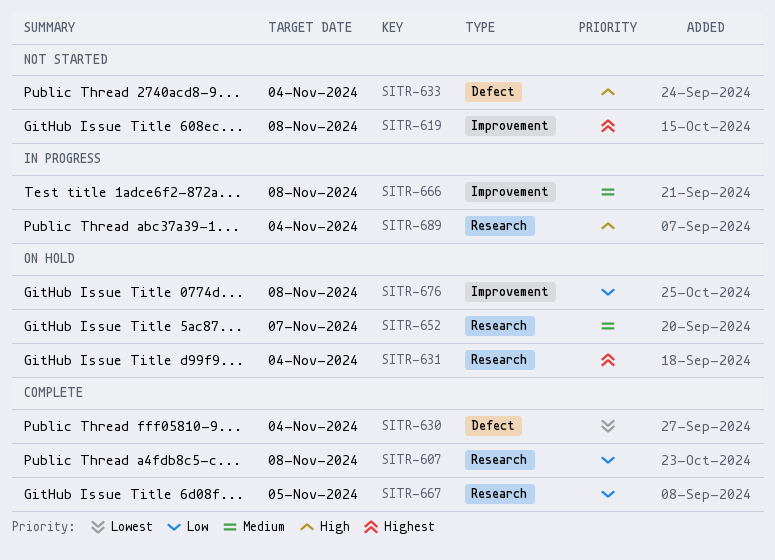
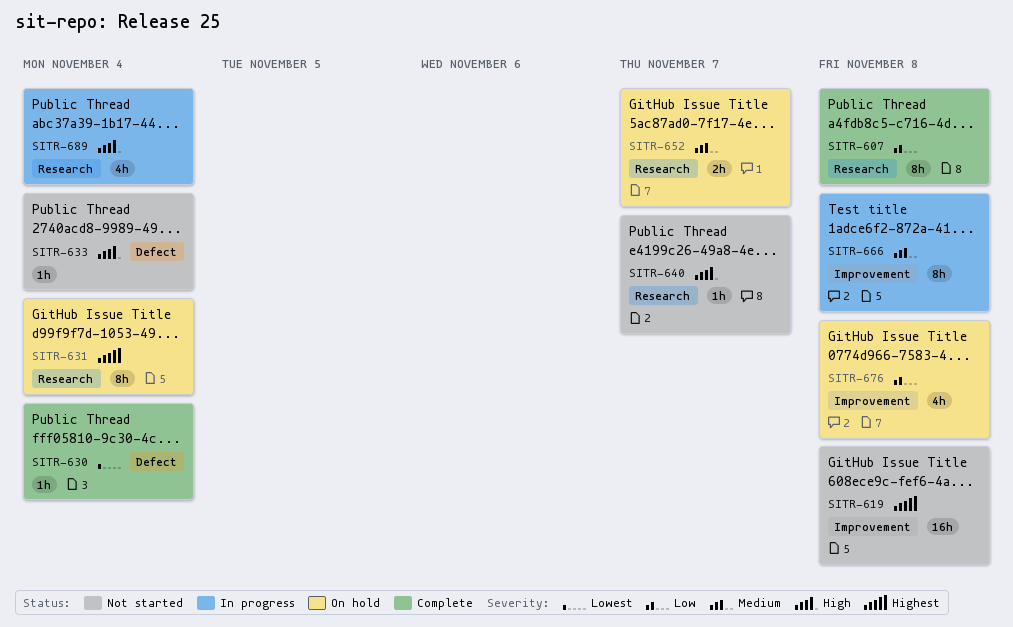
SITR-640: none -> present
SITR-667: present -> none

